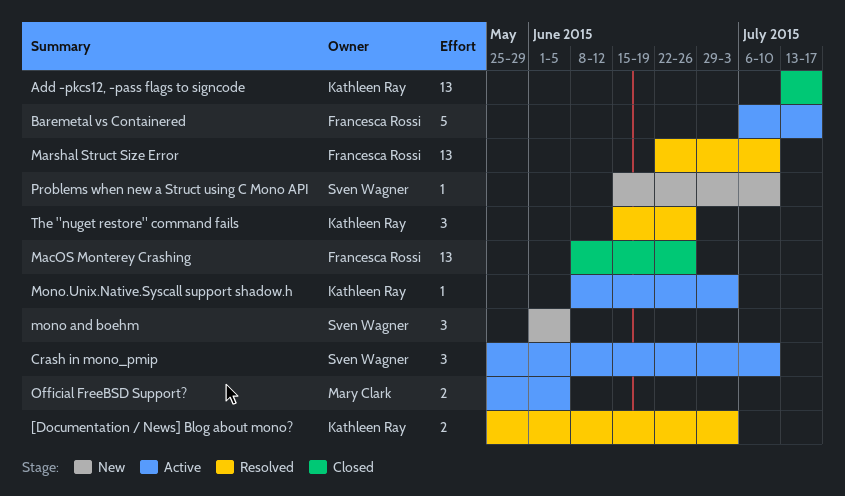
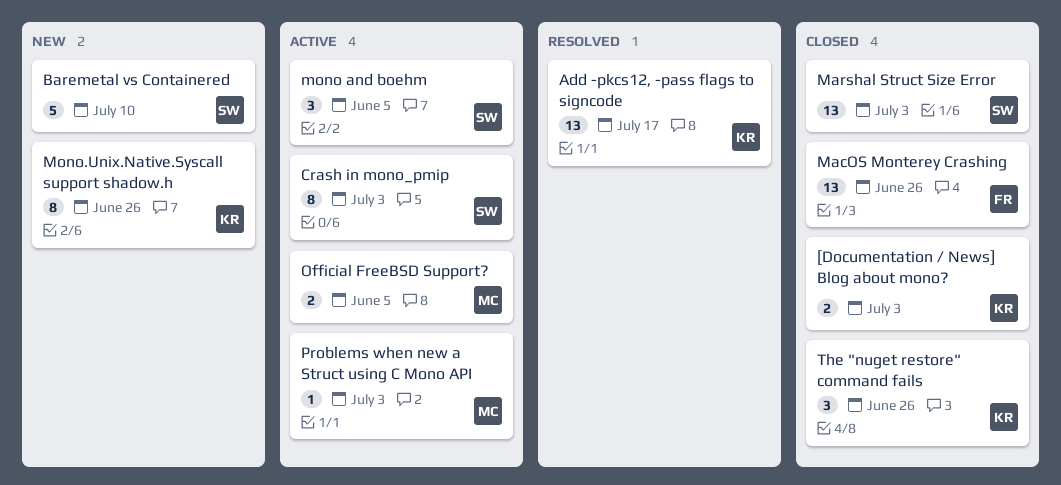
[Documentation / News] Blog about mono?, status: Resolved -> Closed
Add -pkcs12, -pass flags to signcode, status: Closed -> Resolved
Baremetal vs Containered, status: Active -> New
Baremetal vs Containered, owner: Francesca Rossi -> Sven Wagner
Baremetal vs Containered, due: Jul 17 -> Jul 10
Crash in mono_pmip, estimate: 3 -> 8
Crash in mono_pmip, due: Jul 10 -> Jul 3
Marshal Struct Size Error, status: Resolved -> Closed
Marshal Struct Size Error, owner: Francesca Rossi -> Sven Wagner
Marshal Struct Size Error, due: Jul 10 -> Jul 3
mono and boehm, status: New -> Active
Mono.Unix.Native.Syscall support shadow.h, status: Active -> New
Mono.Unix.Native.Syscall support shadow.h, estimate: 1 -> 8
Mono.Unix.Native.Syscall support shadow.h, due: Jul 3 -> Jun 26
Problems when new a Struct using C Mono API, status: New -> Active
Problems when new a Struct using C Mono API, owner: Sven Wagner -> Mary Clark
Problems when new a Struct using C Mono API, due: Jul 10 -> Jul 3
The "nuget restore" command fails, status: Resolved -> Closed

